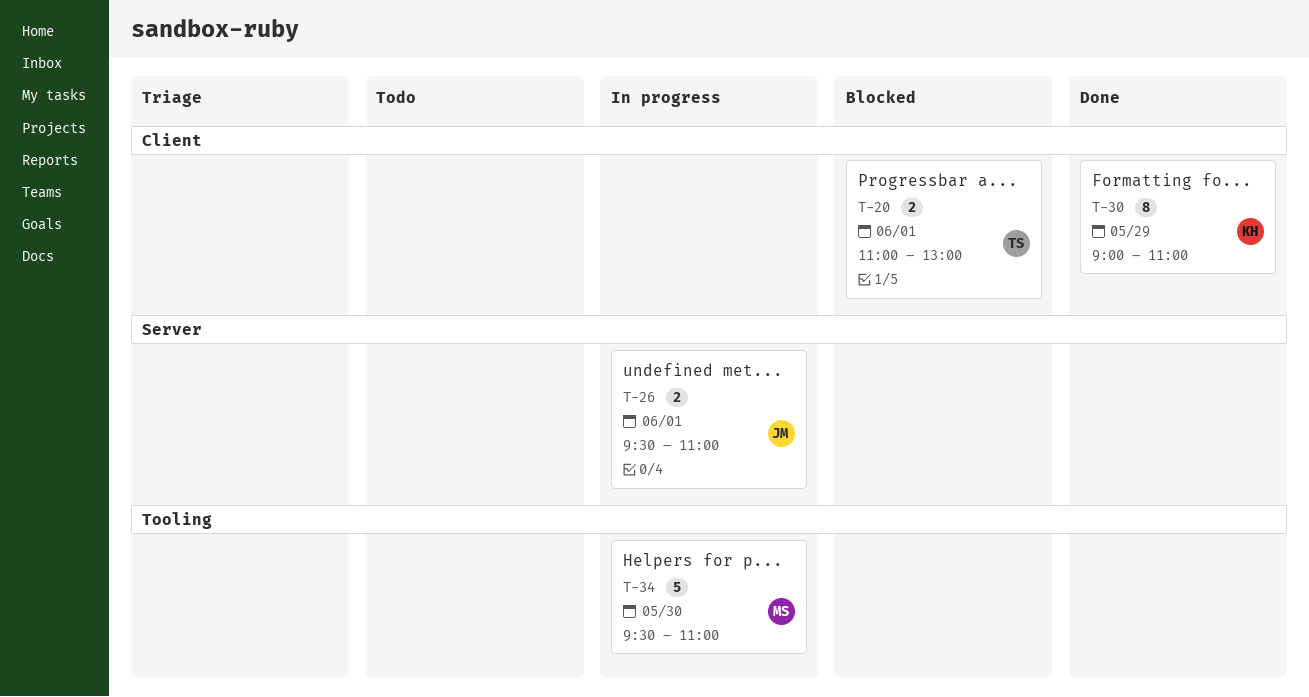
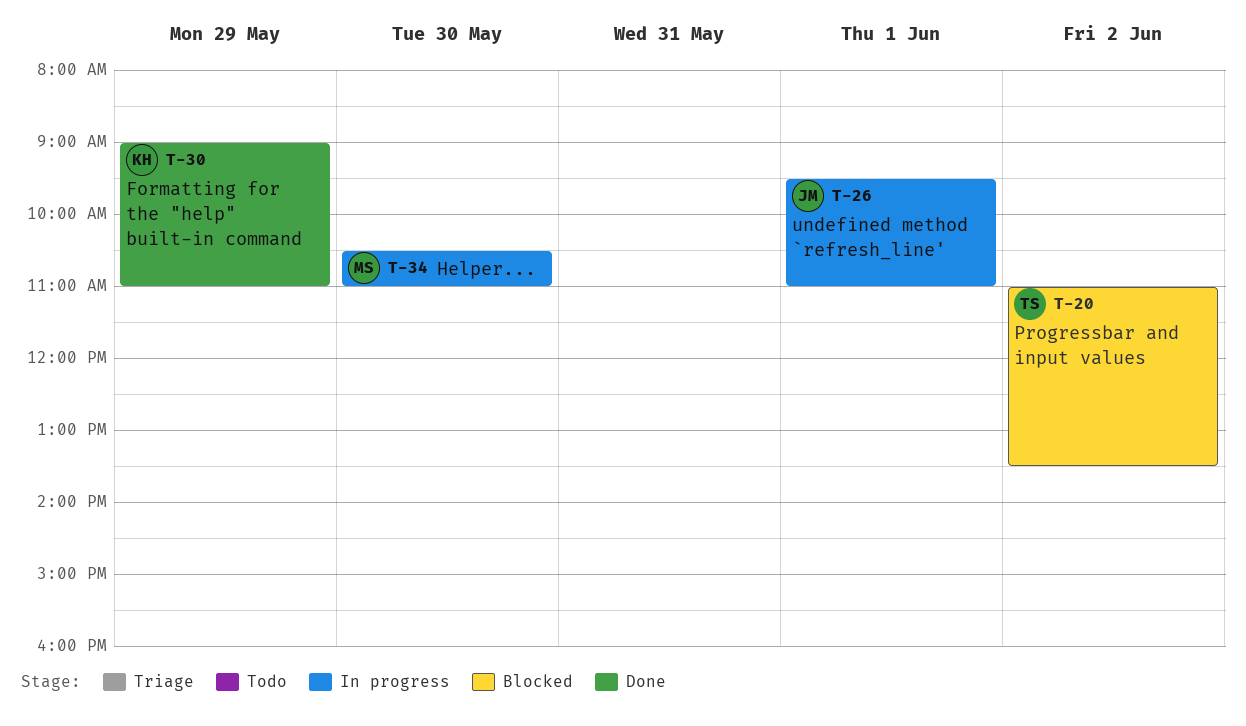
T-20, day: Jun 1 -> Jun 2
T-20, ends: 13:00 -> 13:30
T-34, begins: 09:30 -> 10:30

